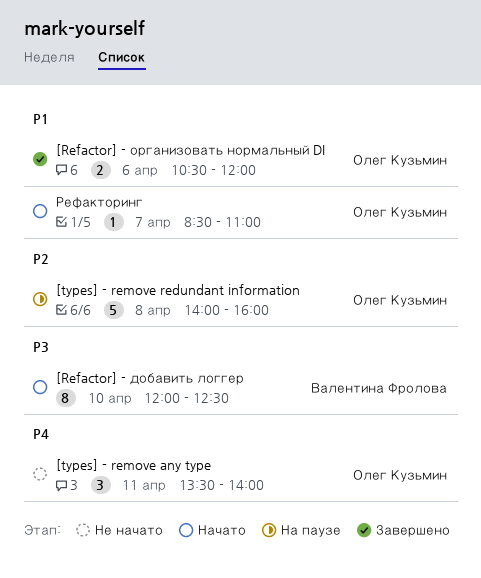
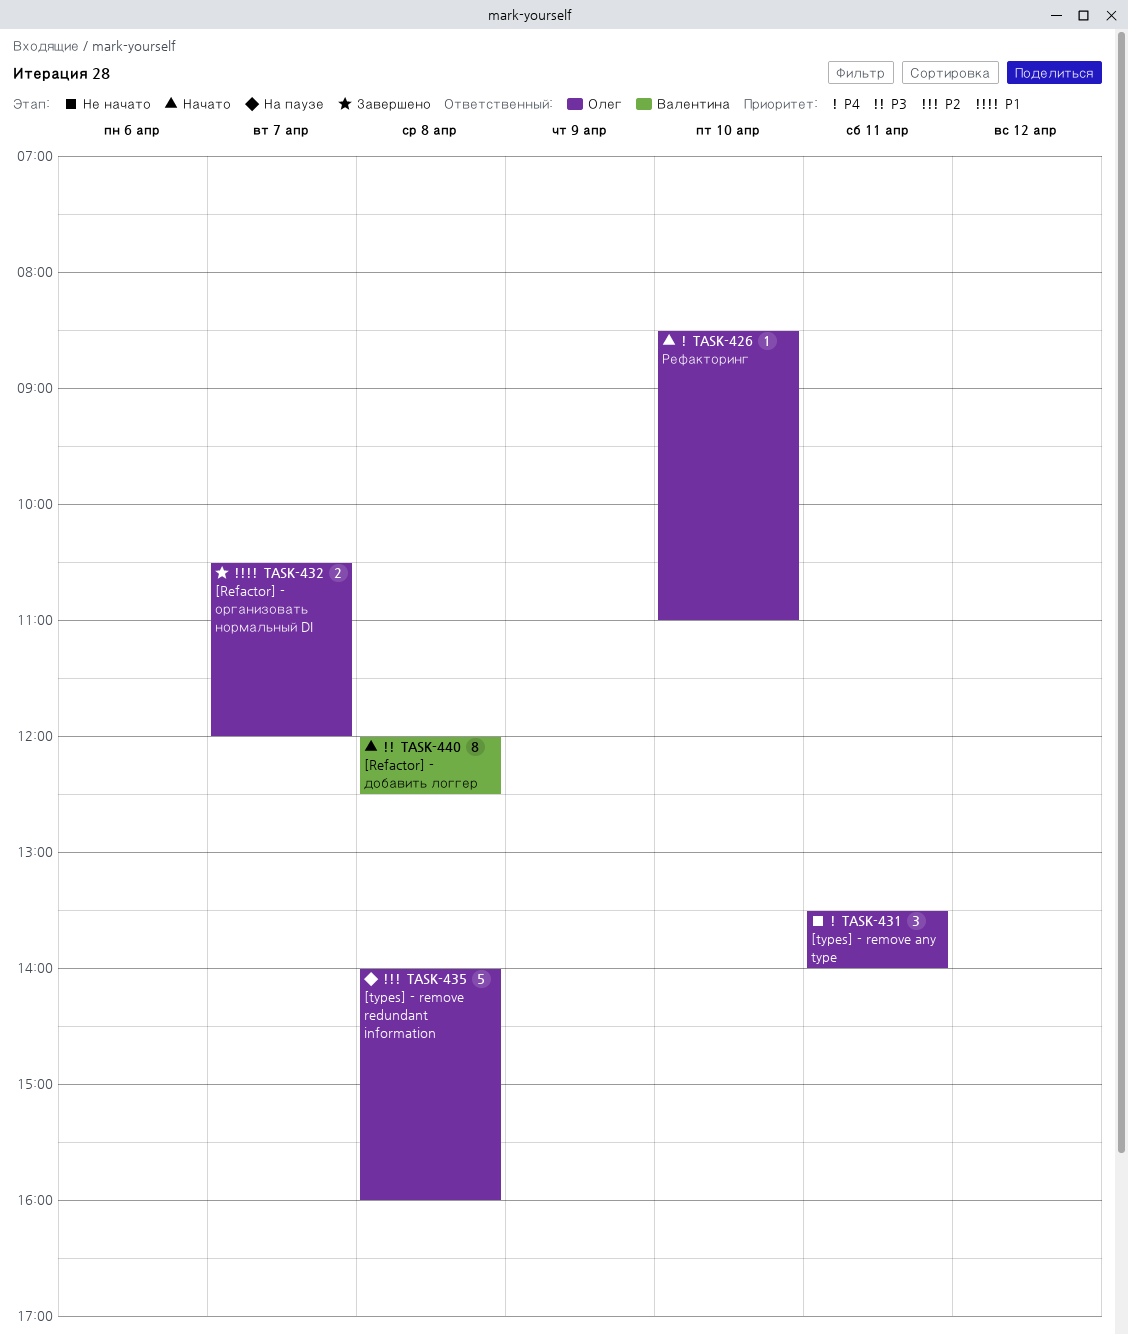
[Refactor] - добавить логгер, day: Apr 10 -> Apr 8
[Refactor] - организовать нормальный DI, day: Apr 6 -> Apr 7
Рефакторинг, priority: P1 -> P4
Рефакторинг, day: Apr 7 -> Apr 10

